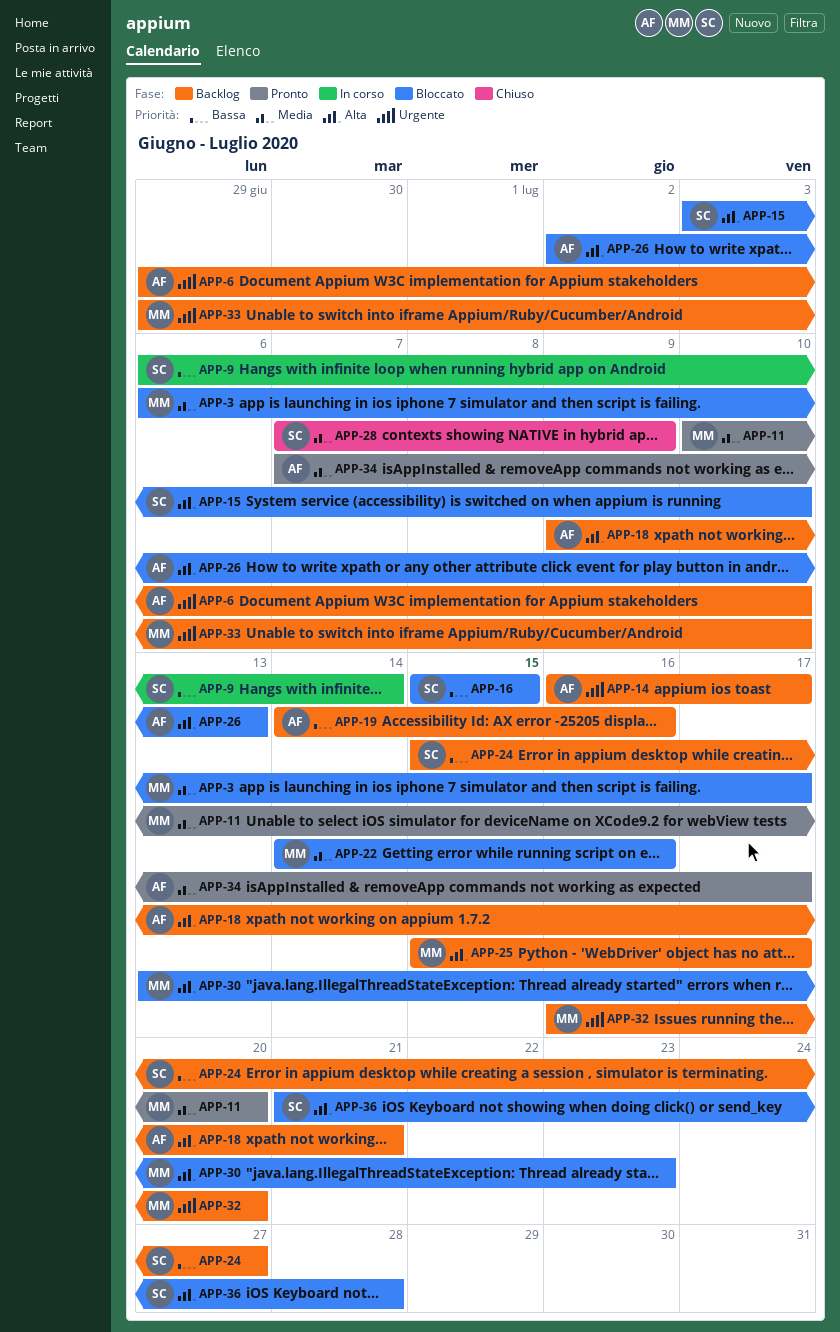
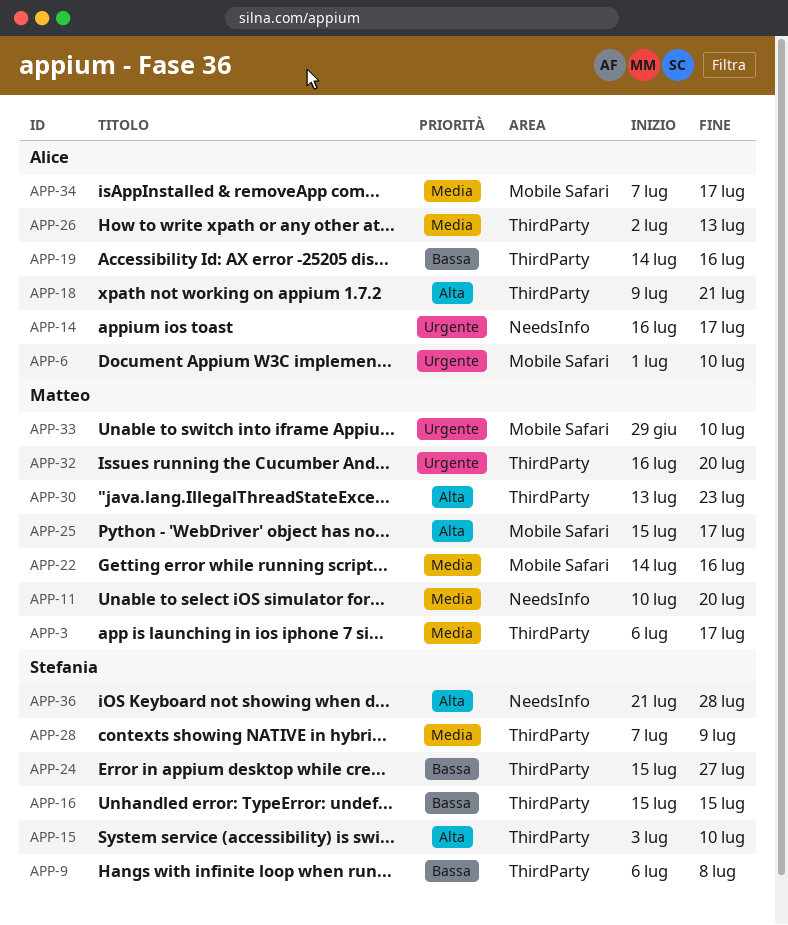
APP-6, start: Jun 29 -> Jul 1
APP-9, due: Jul 14 -> Jul 8
APP-26, priority: Alta -> Media

